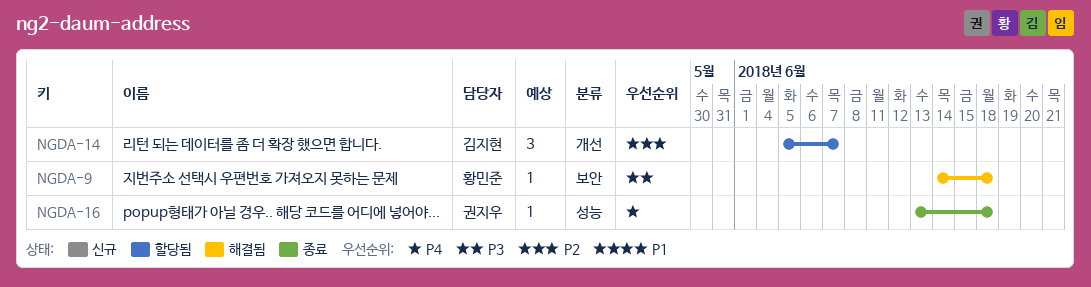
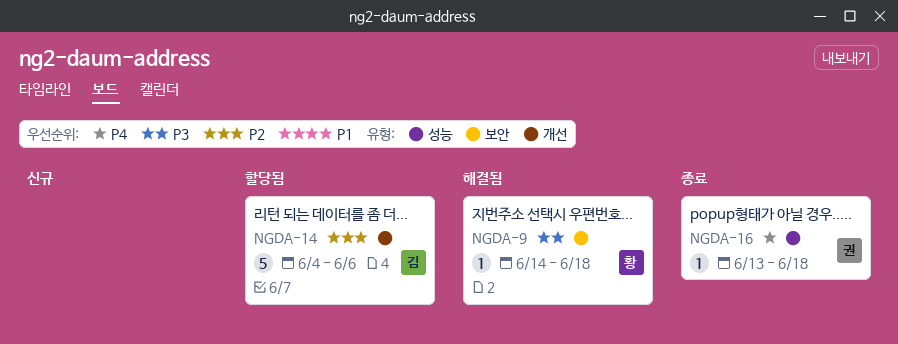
NGDA-14, estimate: 3 -> 5
NGDA-14, start: Jun 5 -> Jun 4
NGDA-14, due: Jun 7 -> Jun 6

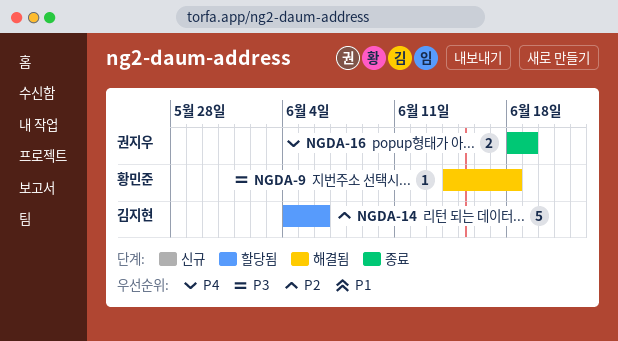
NGDA-16, estimate: 1 -> 2
NGDA-16, start: Jun 13 -> Jun 18
NGDA-16, due: Jun 18 -> Jun 19

